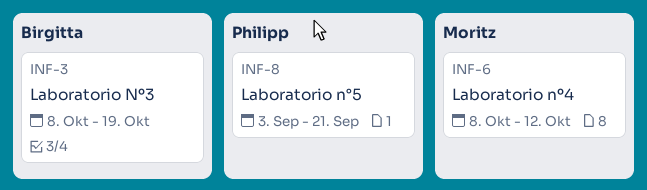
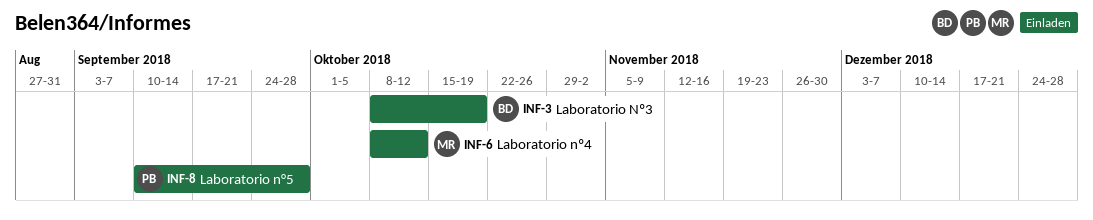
INF-8, start: Sep 3 -> Sep 10
INF-8, due: Sep 21 -> Sep 28

